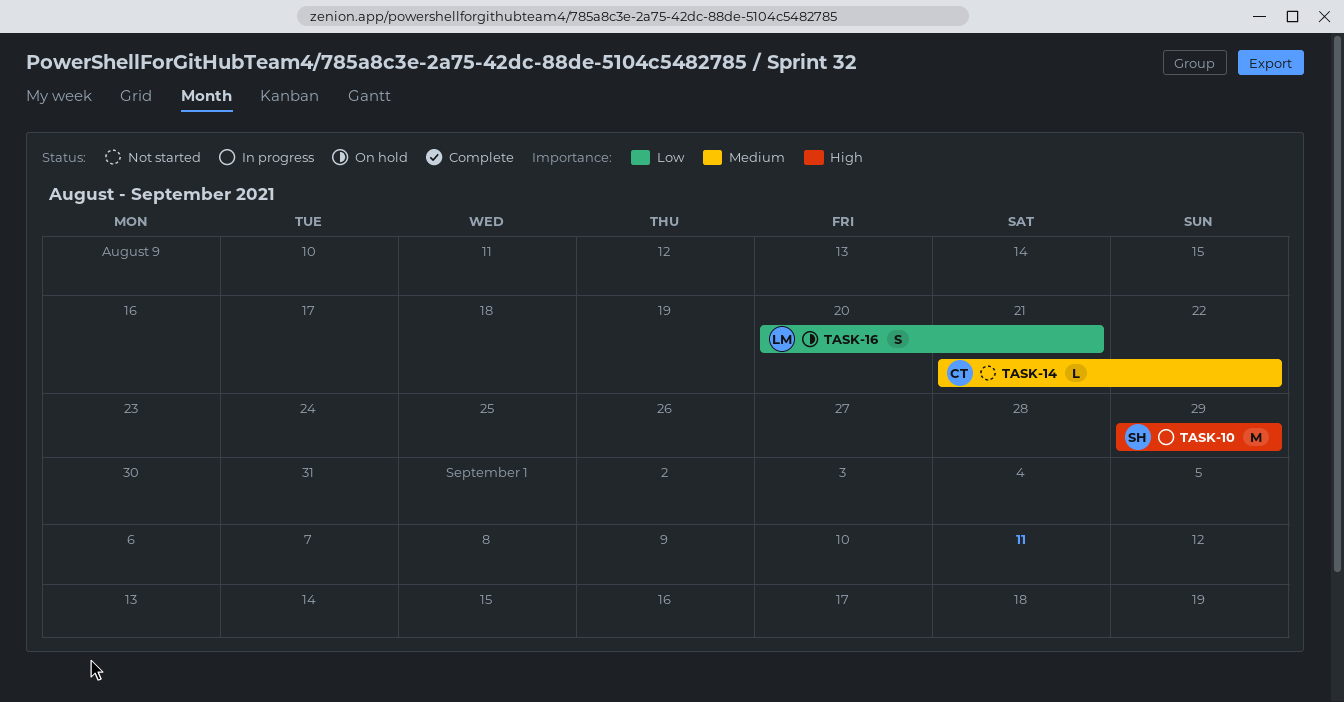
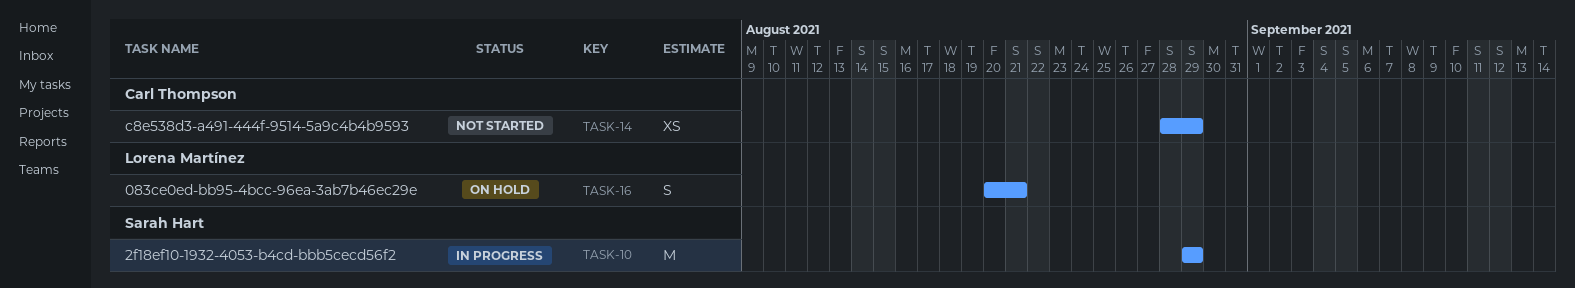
TASK-14, estimate: L -> XS
TASK-14, start: Aug 21 -> Aug 28
TASK-14, due: Aug 22 -> Aug 29

